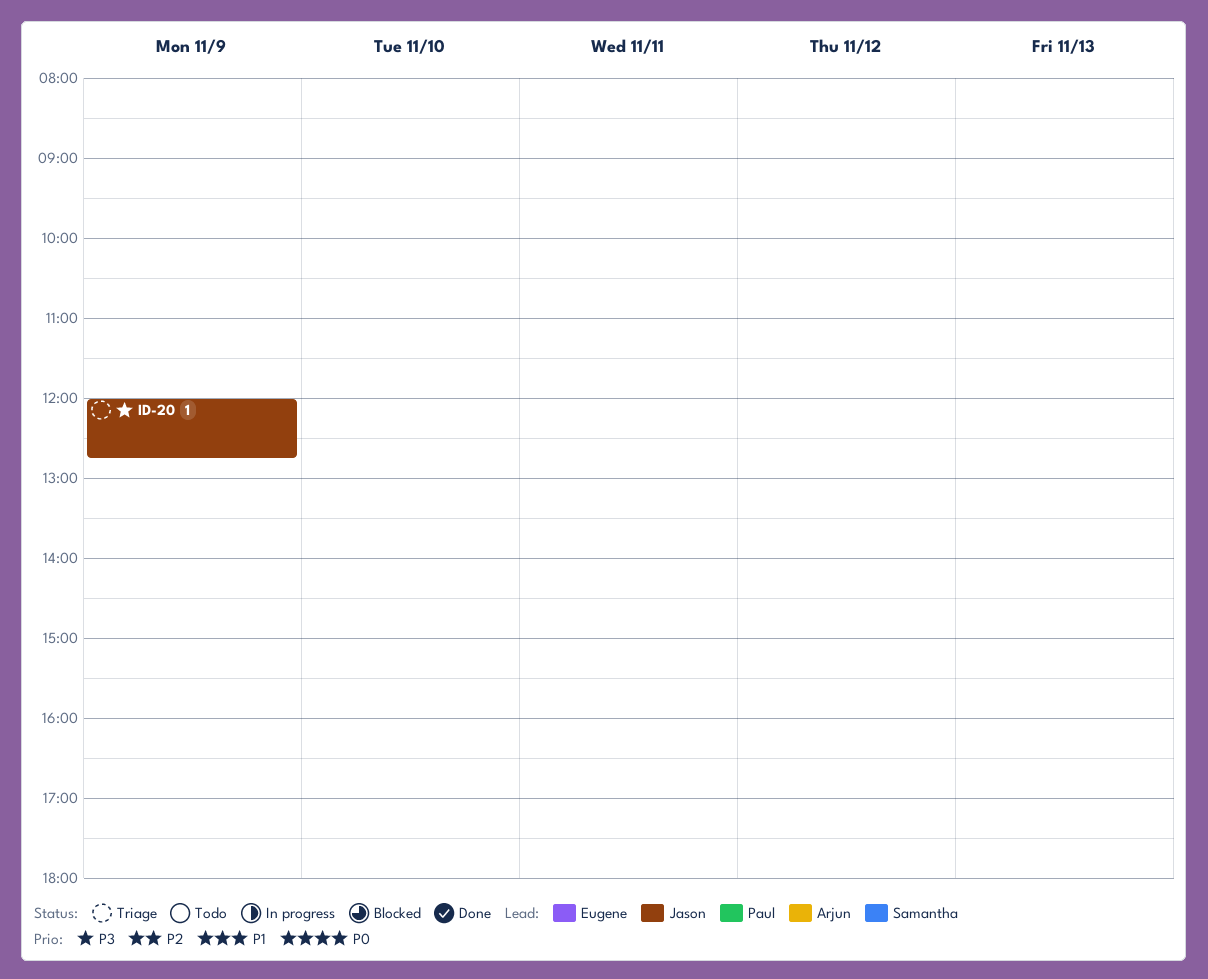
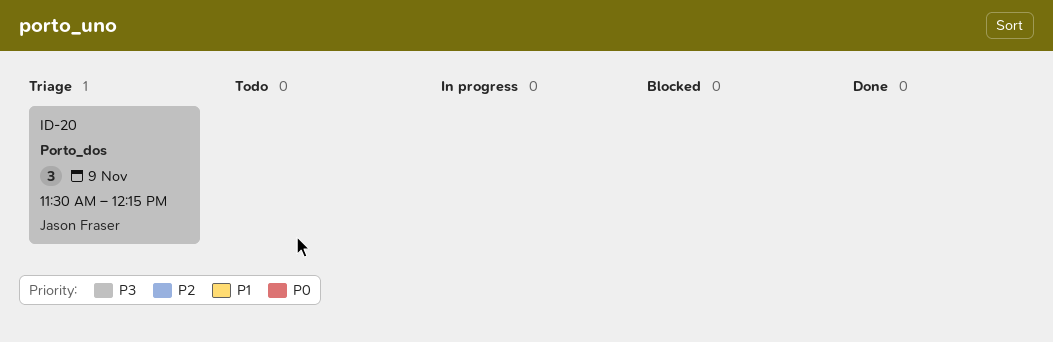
ID-20, estimate: 1 -> 3
ID-20, begins: 12:00 -> 11:30
ID-20, ends: 12:45 -> 12:15

